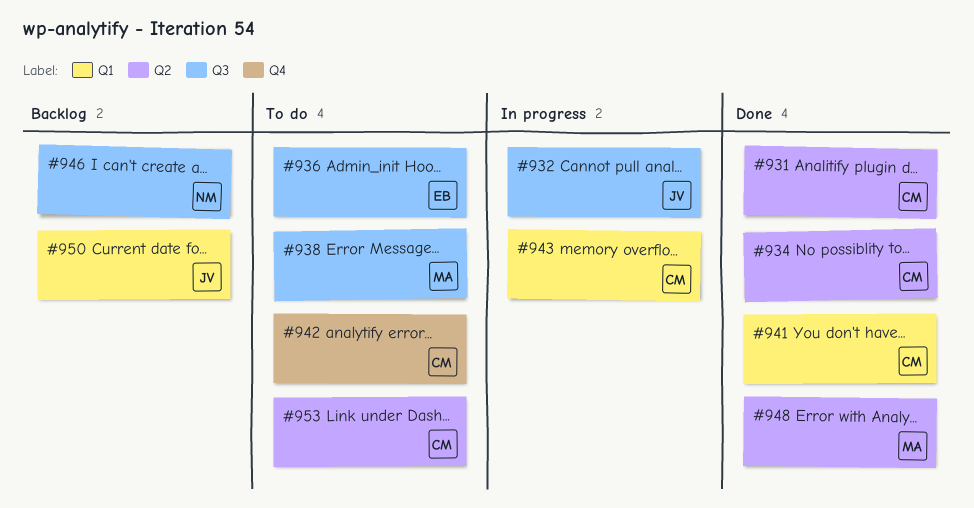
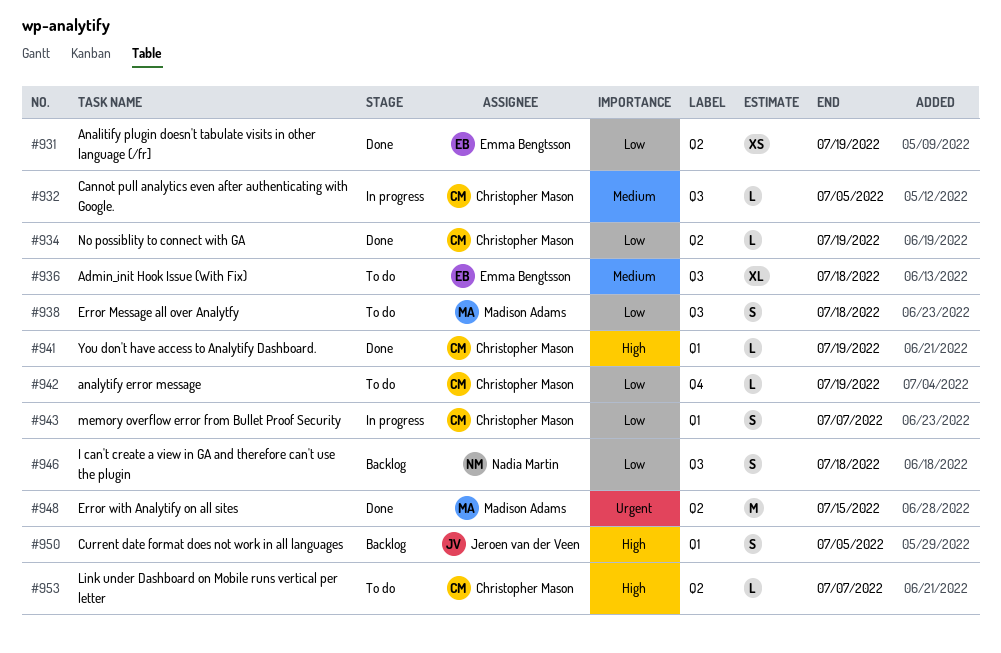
#931, owner: Christopher Mason -> Emma Bengtsson
#932, owner: Jeroen van der Veen -> Christopher Mason

